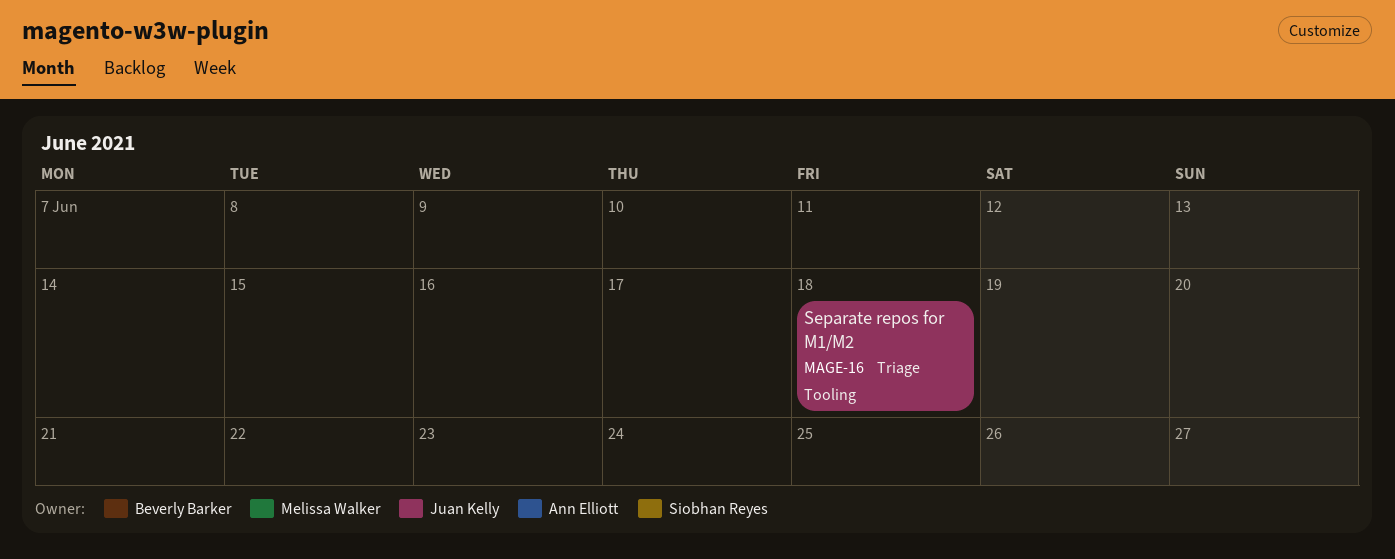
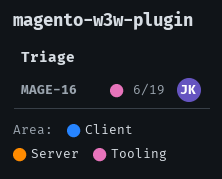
MAGE-16, due: Jun 18 -> Jun 19

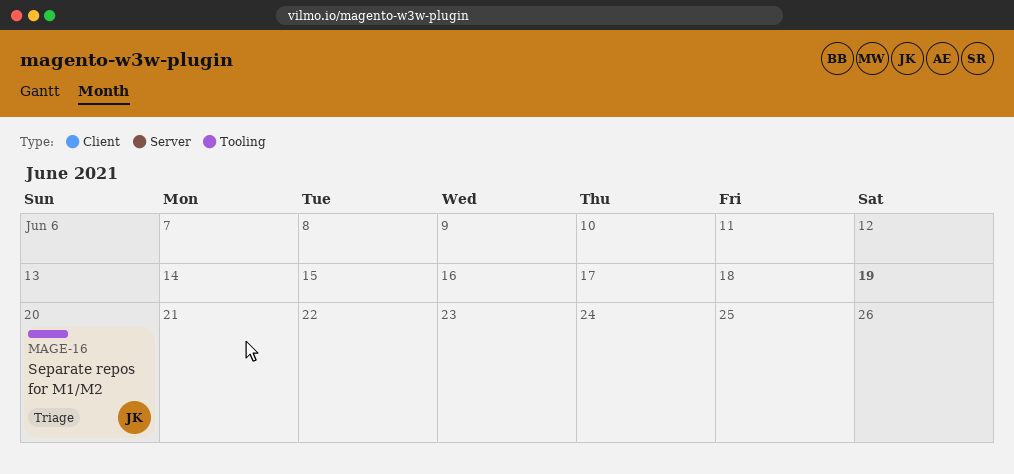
MAGE-16, due: Jun 19 -> Jun 20

